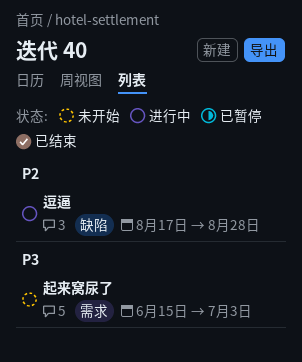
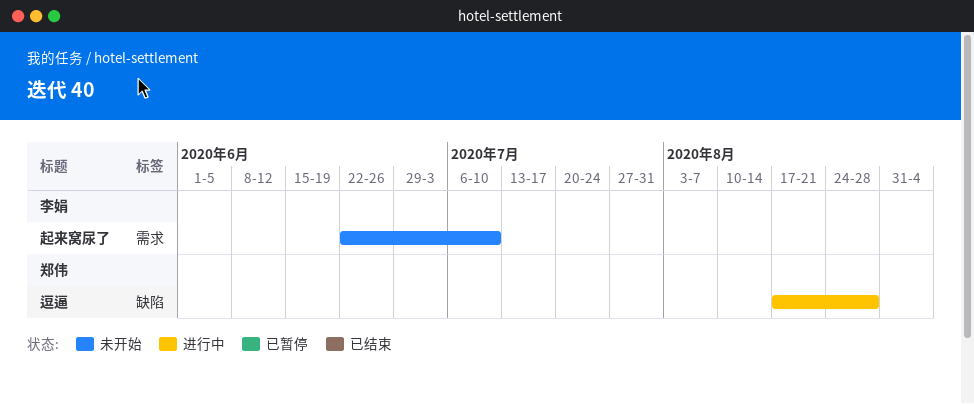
起来窝尿了, start: Jun 15 -> Jun 22
起来窝尿了, due: Jul 3 -> Jul 10

